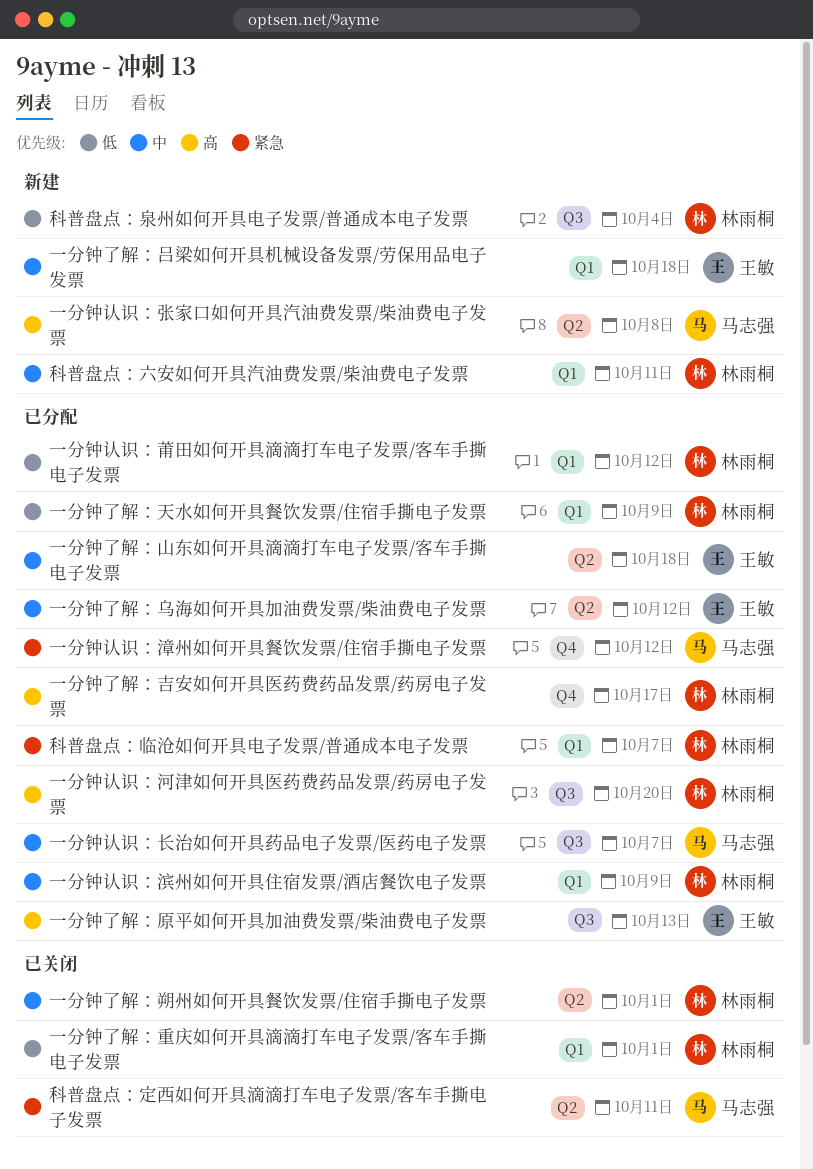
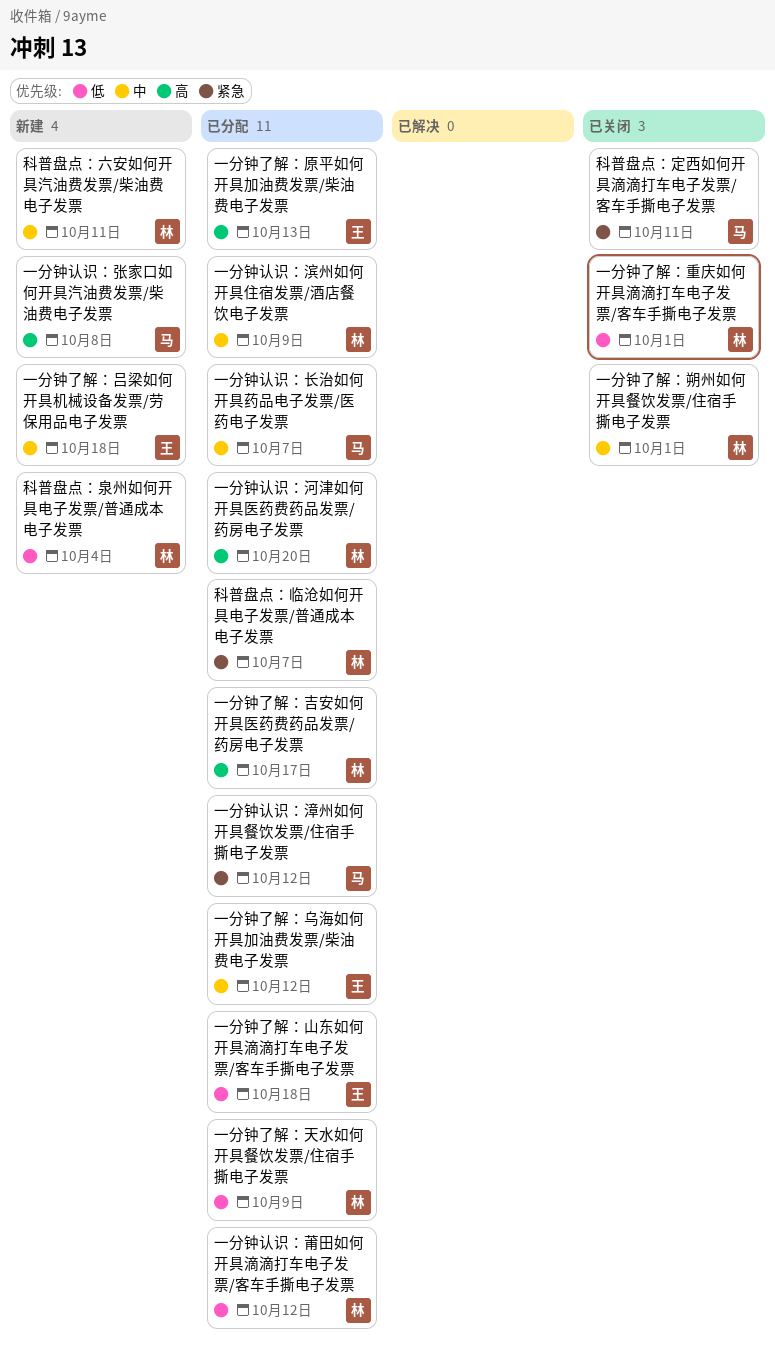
一分钟了解：山东如何开具滴滴打车电子发票/客车手撕电子发票, priority: 中 -> 低

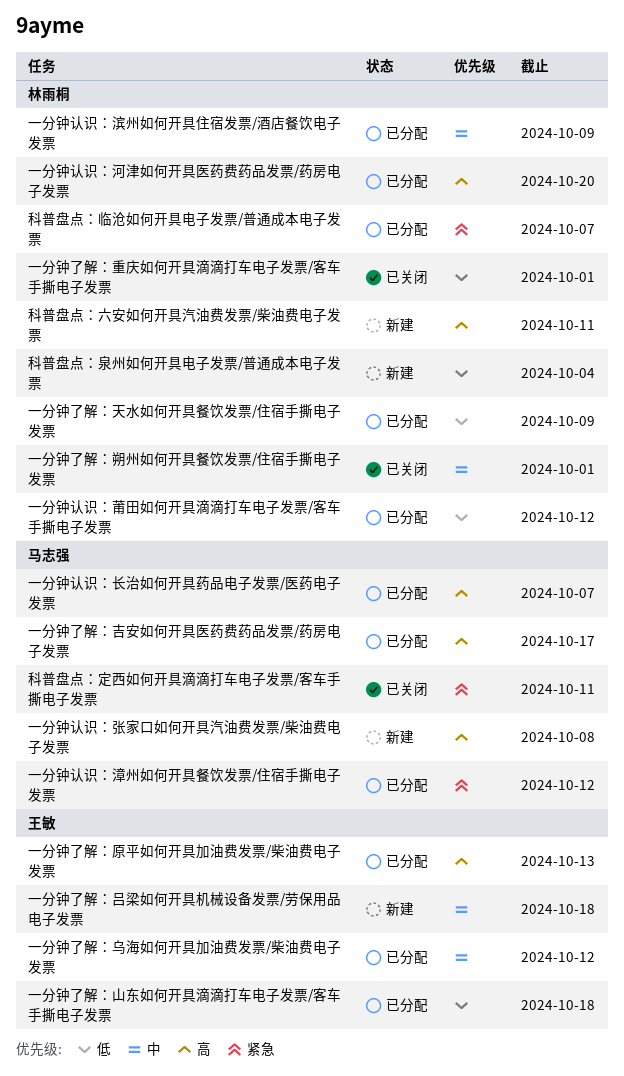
一分钟了解：吉安如何开具医药费药品发票/药房电子发票, owner: 林雨桐 -> 马志强
一分钟认识：长治如何开具药品电子发票/医药电子发票, priority: 中 -> 高
科普盘点：六安如何开具汽油费发票/柴油费电子发票, priority: 中 -> 高

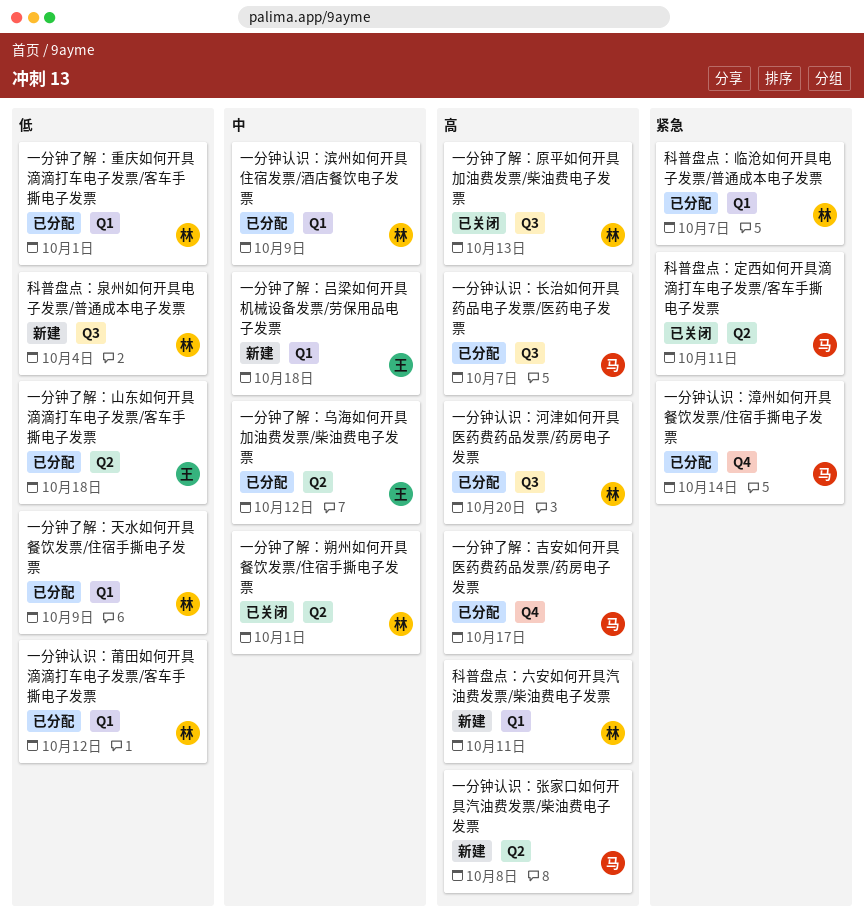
一分钟了解：原平如何开具加油费发票/柴油费电子发票, status: 已分配 -> 已关闭
一分钟了解：原平如何开具加油费发票/柴油费电子发票, owner: 王敏 -> 林雨桐
一分钟了解：重庆如何开具滴滴打车电子发票/客车手撕电子发票, status: 已关闭 -> 已分配
一分钟认识：漳州如何开具餐饮发票/住宿手撕电子发票, due: Oct 12 -> Oct 14

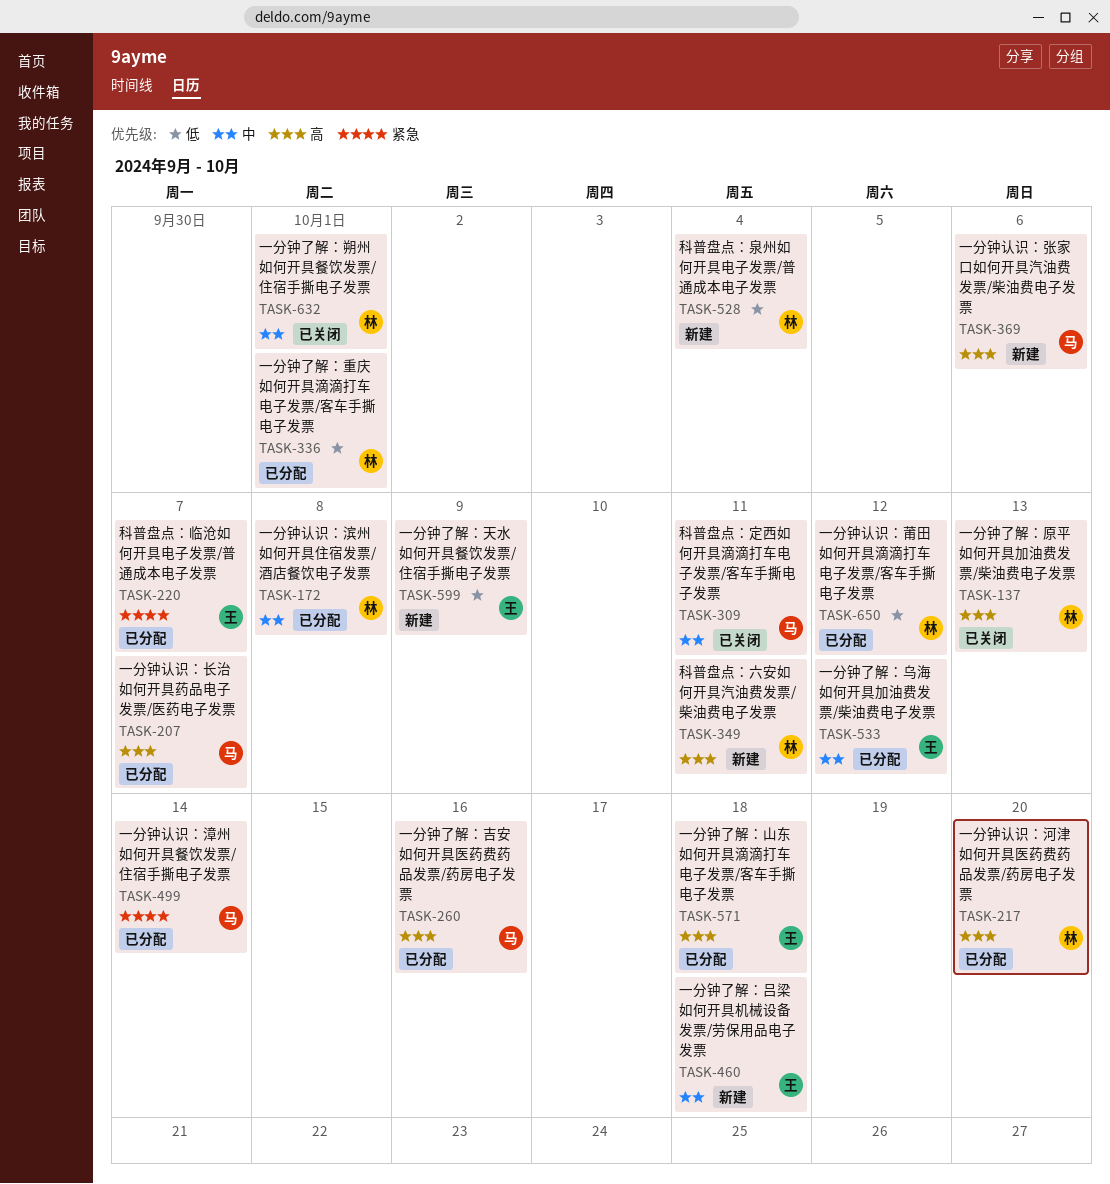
一分钟了解：吉安如何开具医药费药品发票/药房电子发票, due: Oct 17 -> Oct 16
一分钟了解：天水如何开具餐饮发票/住宿手撕电子发票, status: 已分配 -> 新建
一分钟了解：天水如何开具餐饮发票/住宿手撕电子发票, owner: 林 -> 王
一分钟了解：山东如何开具滴滴打车电子发票/客车手撕电子发票, priority: 低 -> 高
一分钟认识：张家口如何开具汽油费发票/柴油费电子发票, due: Oct 8 -> Oct 6
一分钟认识：滨州如何开具住宿发票/酒店餐饮电子发票, due: Oct 9 -> Oct 8
科普盘点：临沧如何开具电子发票/普通成本电子发票, owner: 林 -> 王
科普盘点：定西如何开具滴滴打车电子发票/客车手撕电子发票, priority: 紧急 -> 中

